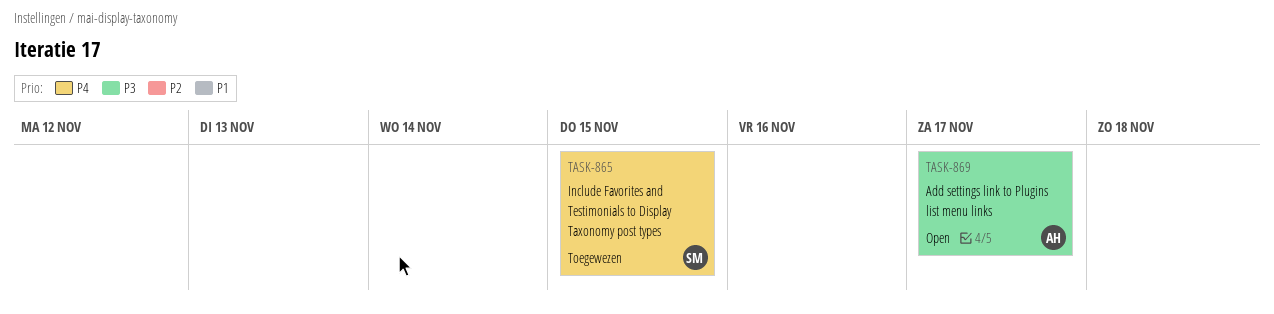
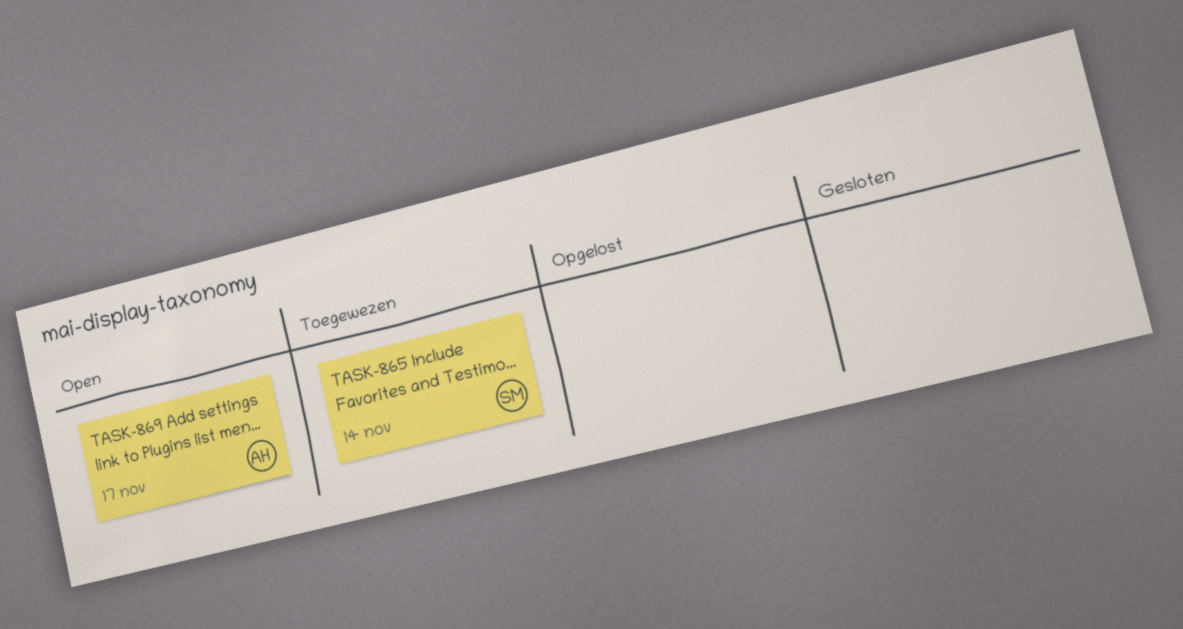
TASK-865, due: Nov 15 -> Nov 14

